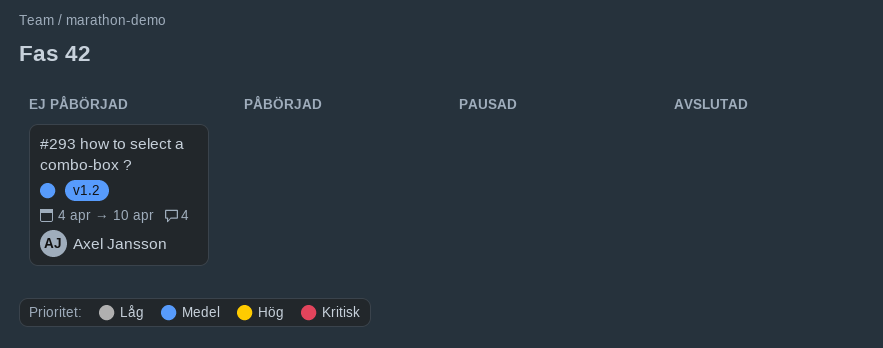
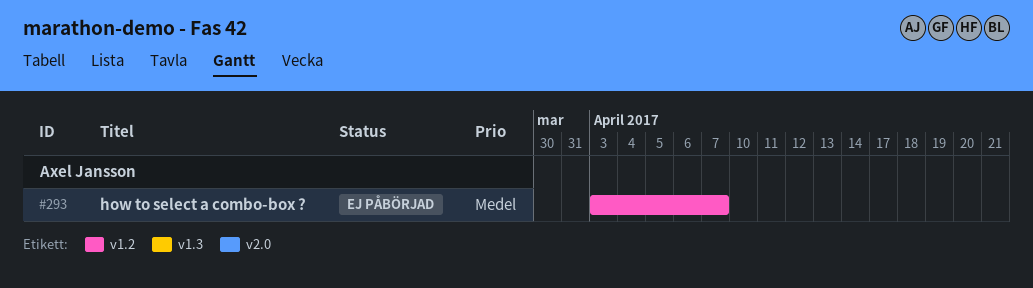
#293, start: Apr 4 -> Apr 3
#293, due: Apr 10 -> Apr 7

